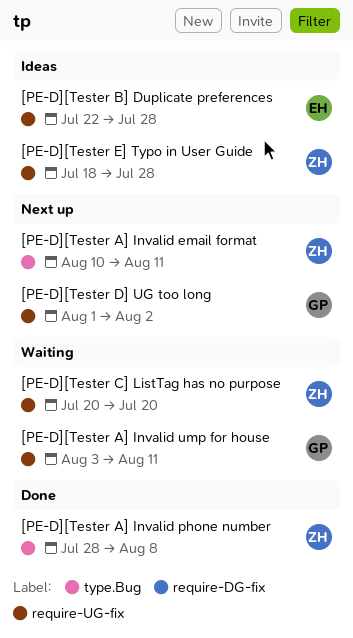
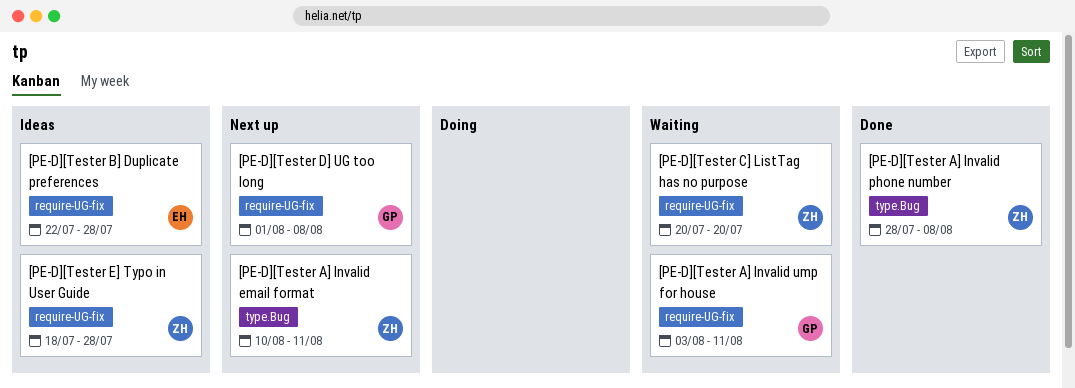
[PE-D][Tester D] UG too long, due: Aug 2 -> Aug 8

